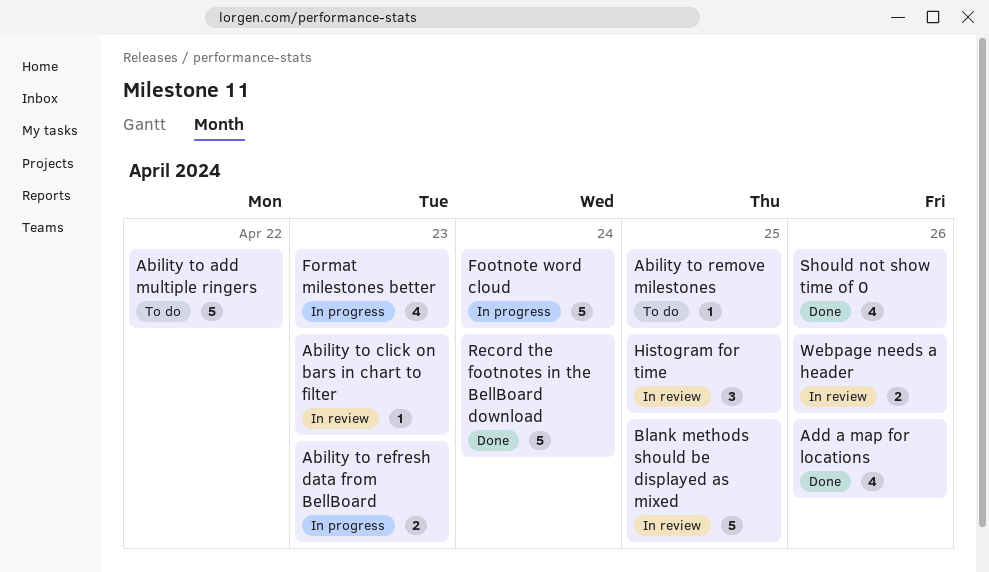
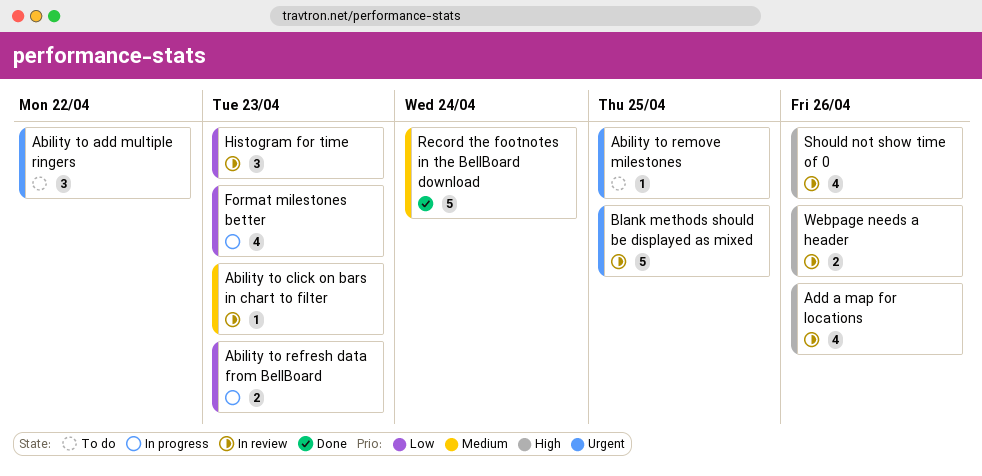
Ability to add multiple ringers, estimate: 5 -> 3
Add a map for locations, status: Done -> In review
Footnote word cloud: present -> none
Histogram for time, due: Apr 25 -> Apr 23
Should not show time of 0, status: Done -> In review

